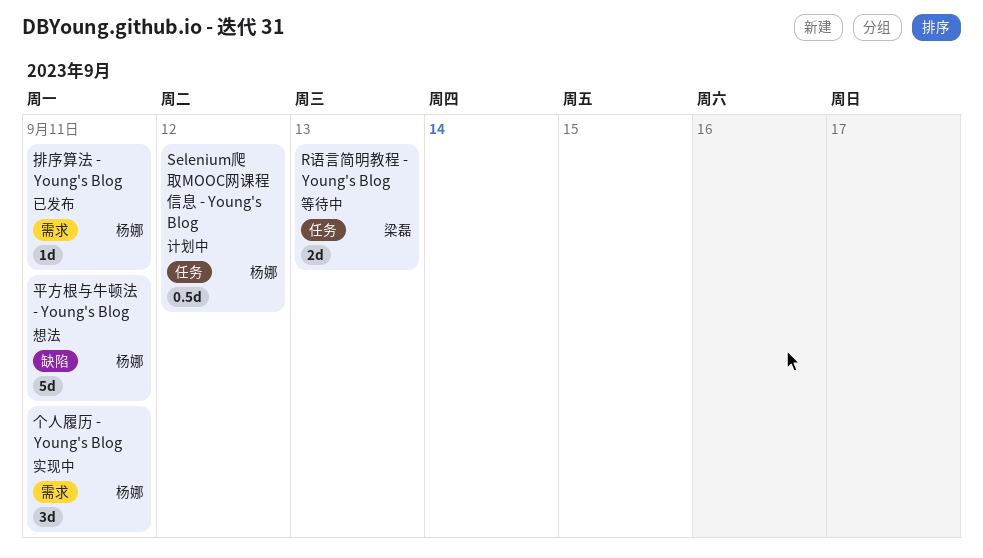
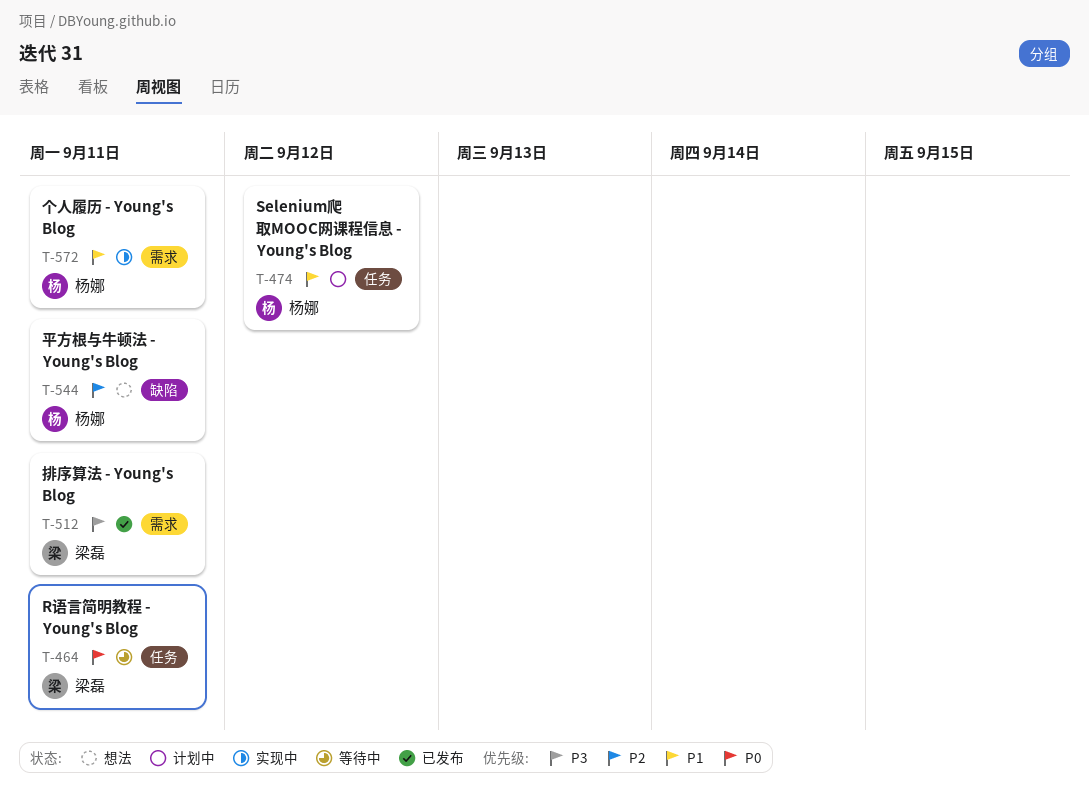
R语言简明教程 - Young's Blog, due: Sep 13 -> Sep 11
排序算法 - Young's Blog, owner: 杨娜 -> 梁磊

